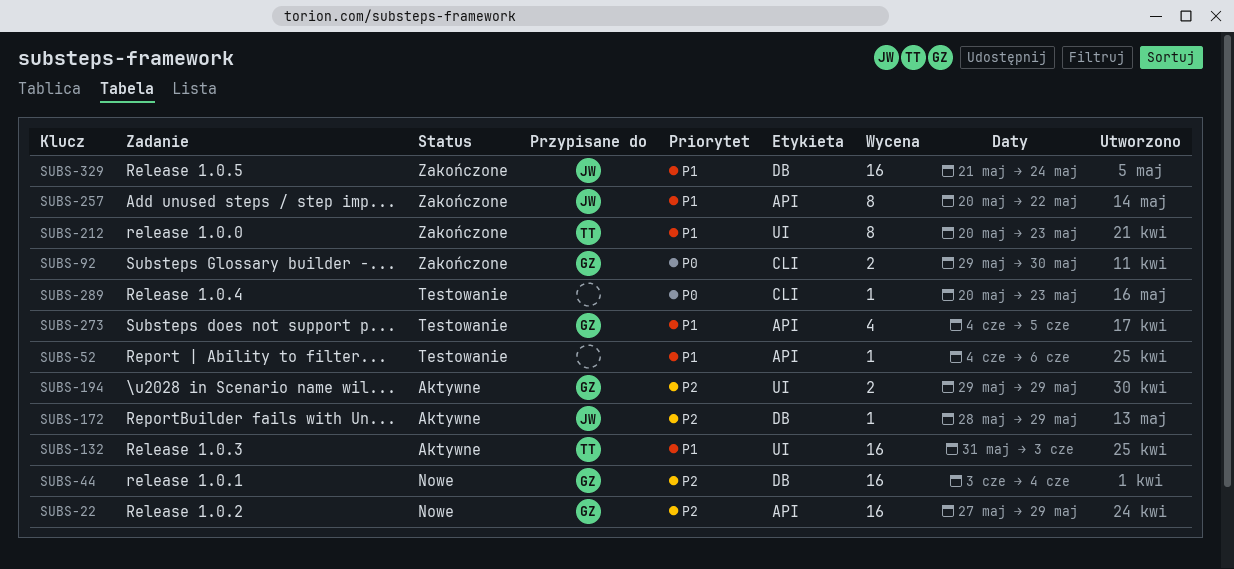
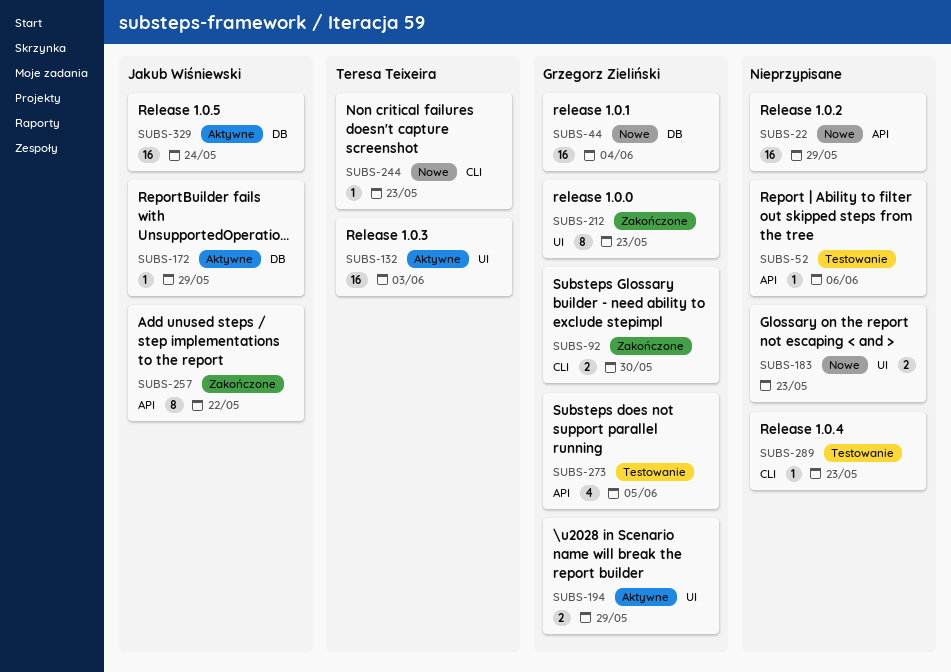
SUBS-22, owner: Grzegorz Zieliński -> none
SUBS-183: none -> present
SUBS-212, owner: Teresa Teixeira -> Grzegorz Zieliński
SUBS-244: none -> present
SUBS-329, status: Zakończone -> Aktywne

